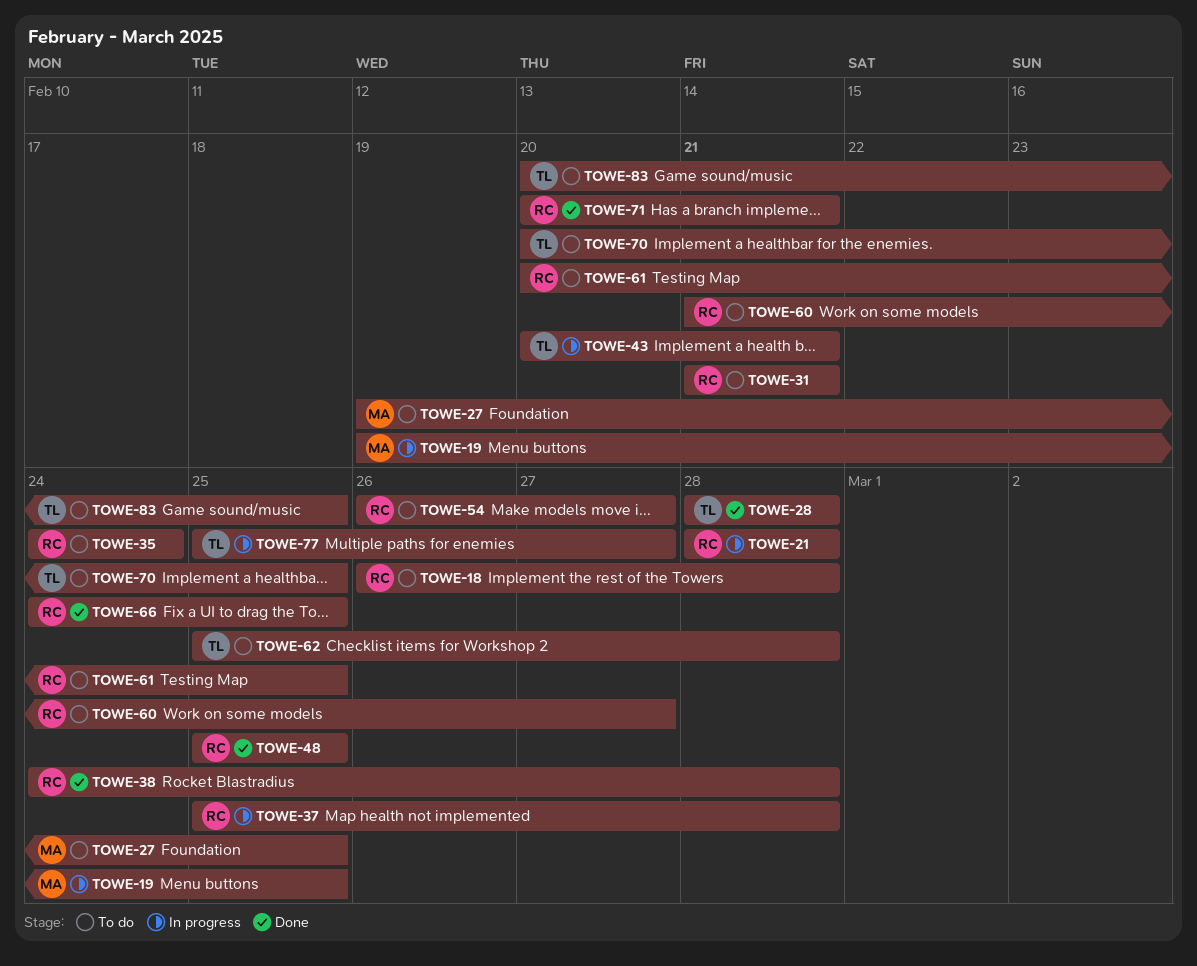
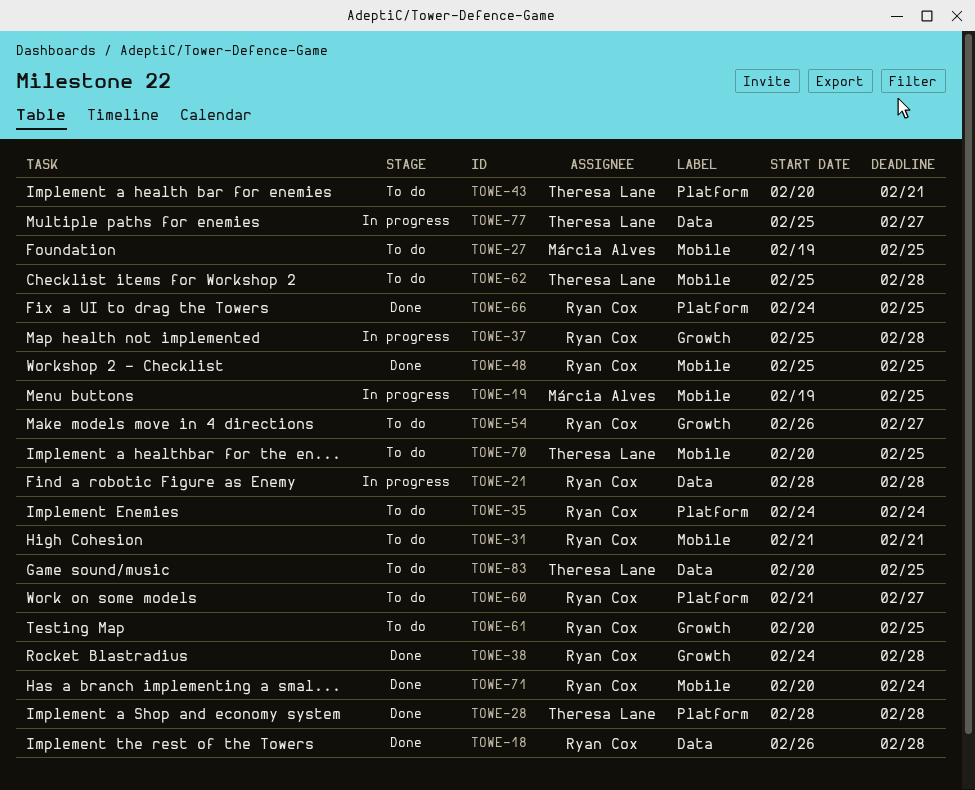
TOWE-18, status: To do -> Done
TOWE-43, status: In progress -> To do
TOWE-71, due: Feb 21 -> Feb 24

